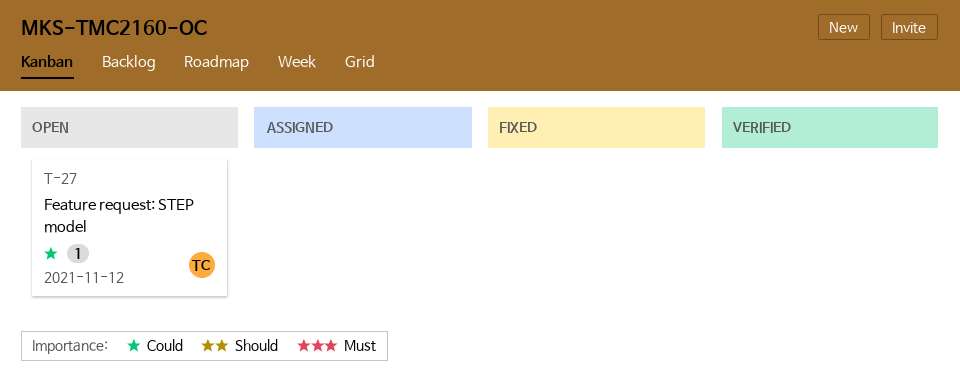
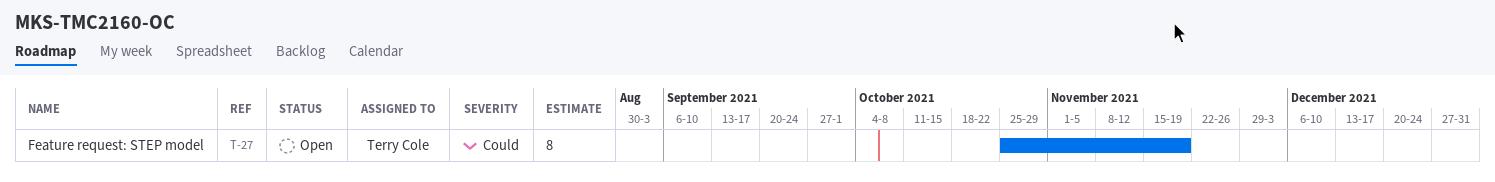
T-27, estimate: 1 -> 8
T-27, due: Nov 12 -> Nov 19

